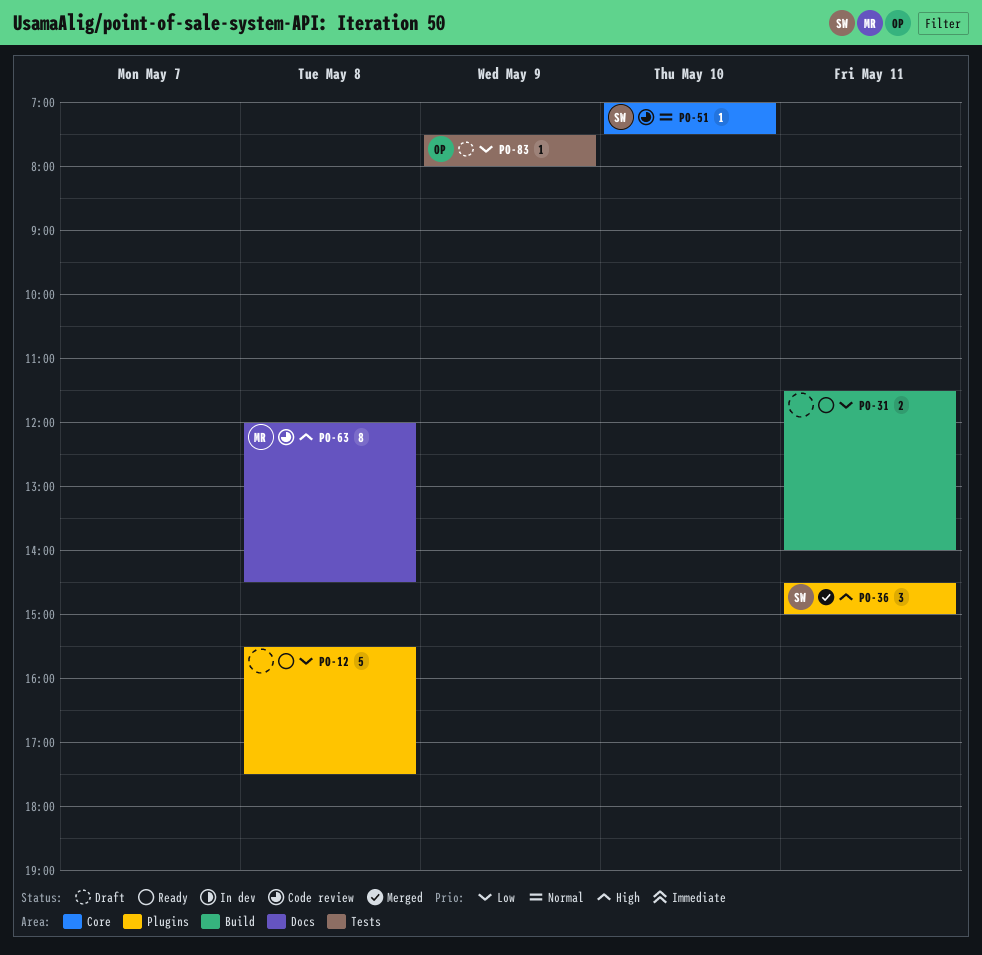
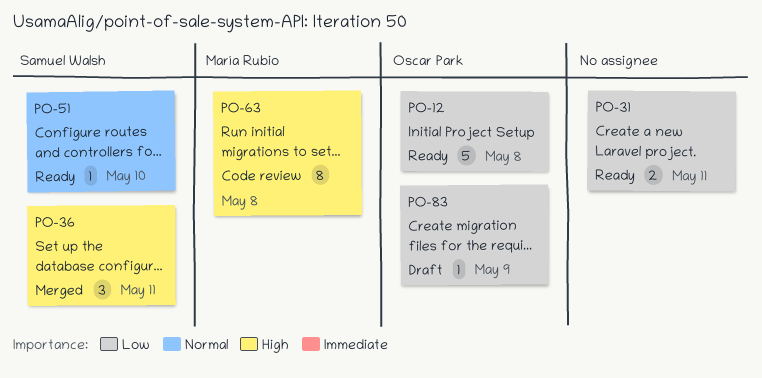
PO-12, owner: none -> Oscar Park
PO-51, status: Code review -> Ready

